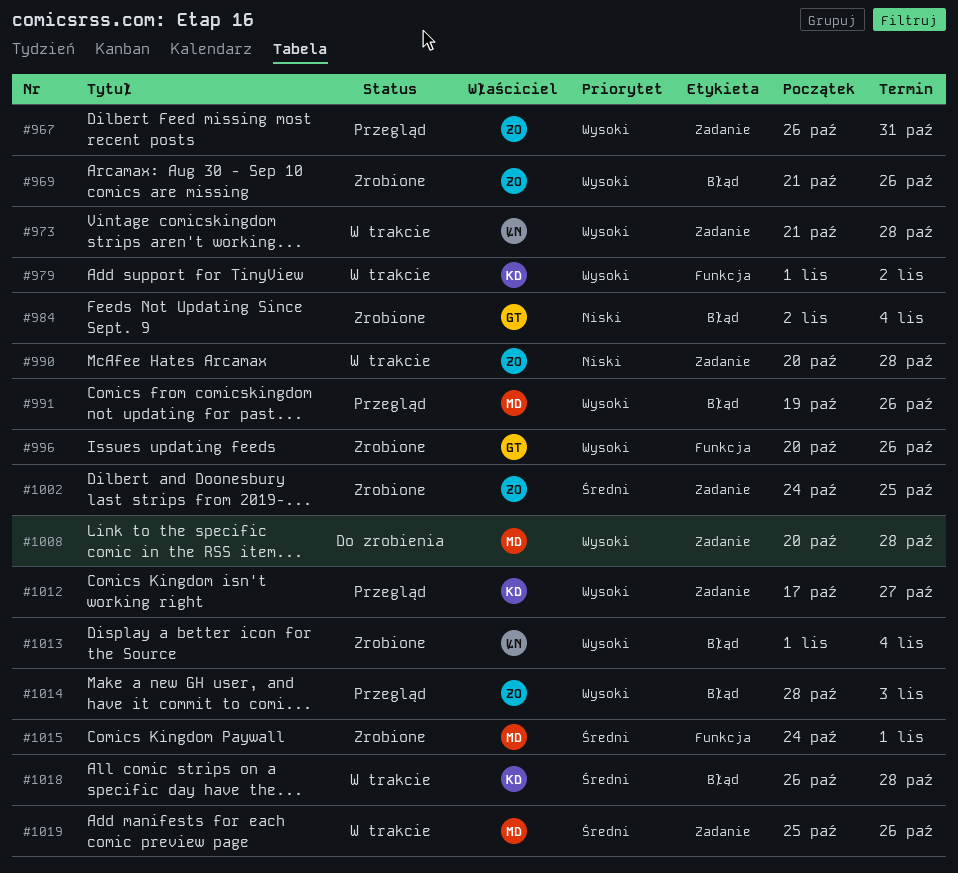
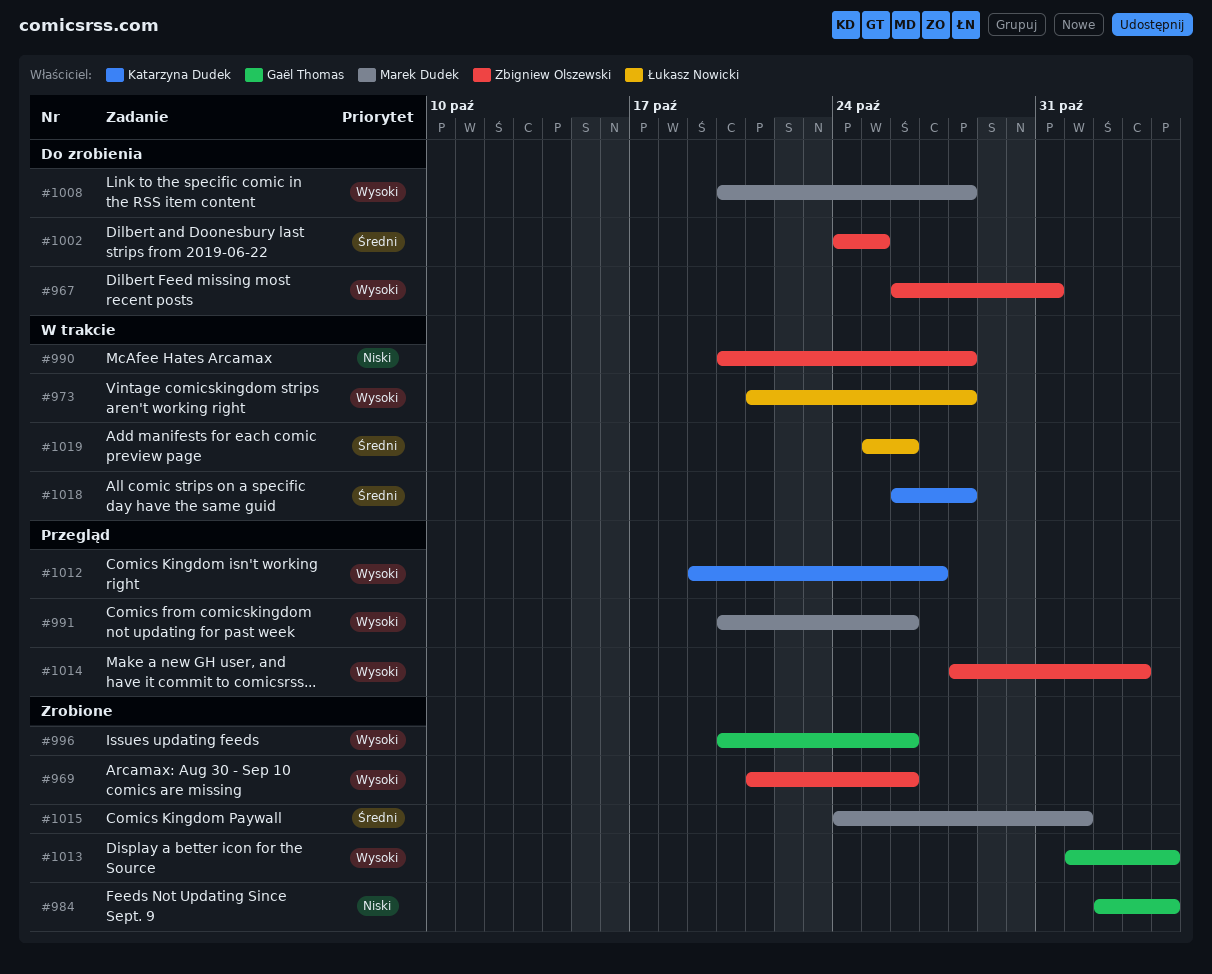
#967, status: Przegląd -> Do zrobienia
#979: present -> none
#991, start: Oct 19 -> Oct 20
#1002, status: Zrobione -> Do zrobienia
#1012, start: Oct 17 -> Oct 19
#1013, owner: Łukasz Nowicki -> Gaël Thomas
#1019, owner: Marek Dudek -> Łukasz Nowicki

